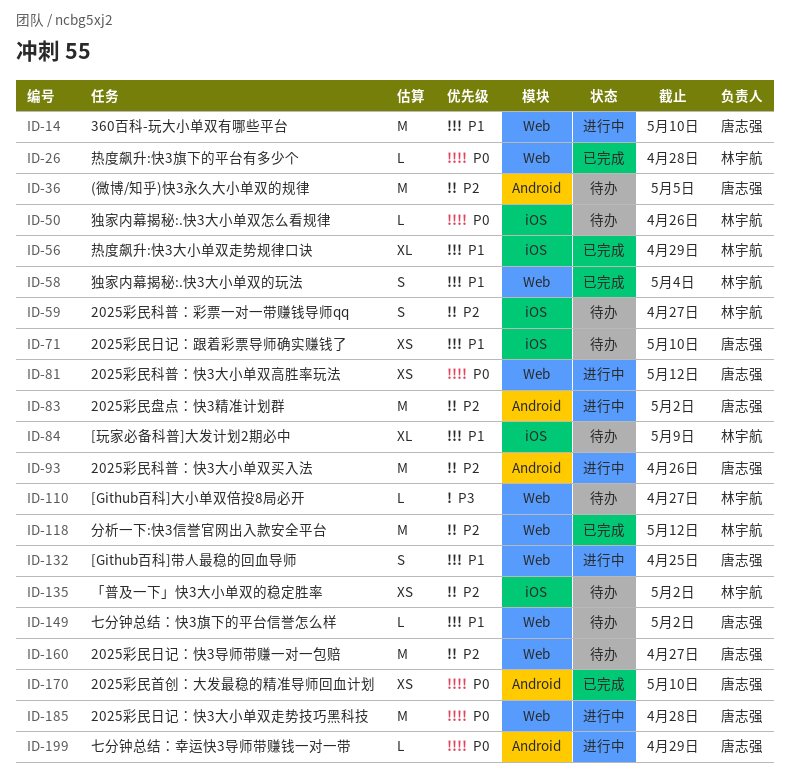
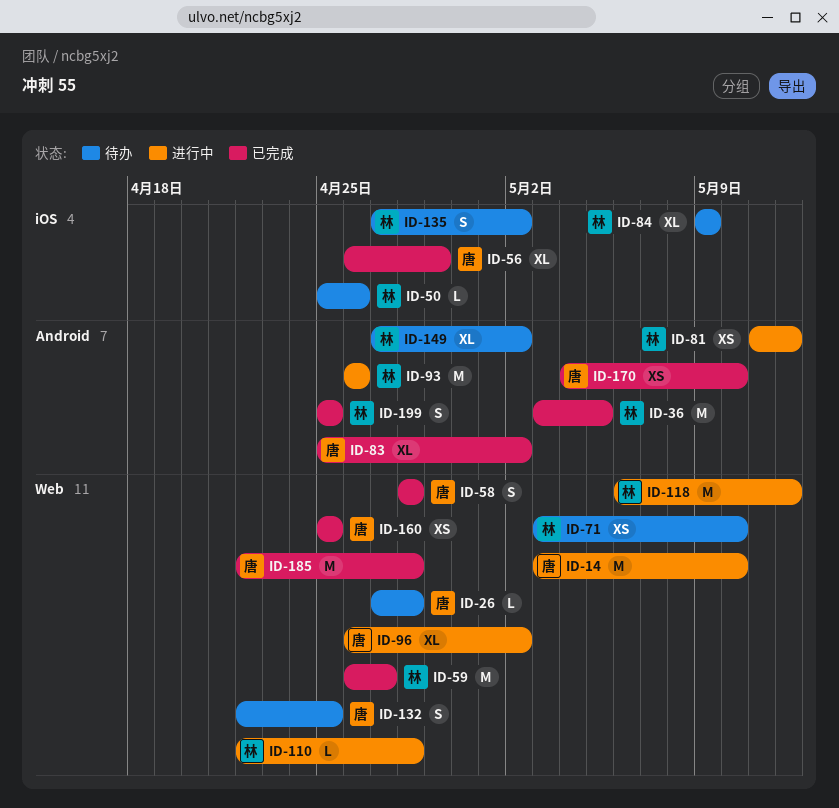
ID-26, status: 已完成 -> 待办
ID-26, owner: 林宇航 -> 唐志强
ID-36, status: 待办 -> 已完成
ID-36, owner: 唐志强 -> 林宇航
ID-56, owner: 林宇航 -> 唐志强
ID-58, owner: 林宇航 -> 唐志强
ID-58, due: May 4 -> Apr 28
ID-59, status: 待办 -> 已完成
ID-59, label: iOS -> Web
ID-59, estimate: S -> M
ID-71, owner: 唐志强 -> 林宇航
ID-71, label: iOS -> Web
ID-81, owner: 唐志强 -> 林宇航
ID-81, label: Web -> Android
ID-83, status: 进行中 -> 已完成
ID-83, estimate: M -> XL
ID-93, owner: 唐志强 -> 林宇航
ID-96: none -> present
ID-110, status: 待办 -> 进行中
ID-110, due: Apr 27 -> Apr 28
ID-118, status: 已完成 -> 进行中
ID-132, status: 进行中 -> 待办
ID-135, estimate: XS -> S
ID-149, owner: 唐志强 -> 林宇航
ID-149, label: Web -> Android
ID-149, estimate: L -> XL
ID-160, status: 待办 -> 已完成
ID-160, estimate: M -> XS
ID-160, due: Apr 27 -> Apr 25
ID-185, status: 进行中 -> 已完成
ID-199, status: 进行中 -> 已完成
ID-199, owner: 唐志强 -> 林宇航
ID-199, estimate: L -> S
ID-199, due: Apr 29 -> Apr 25

